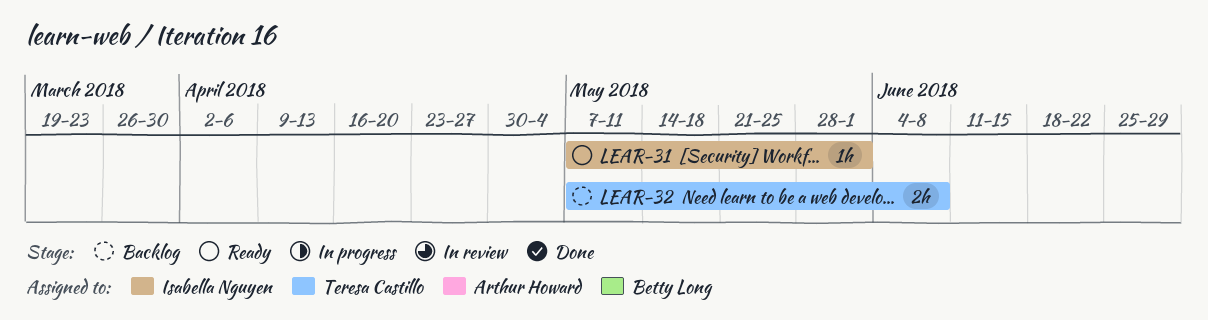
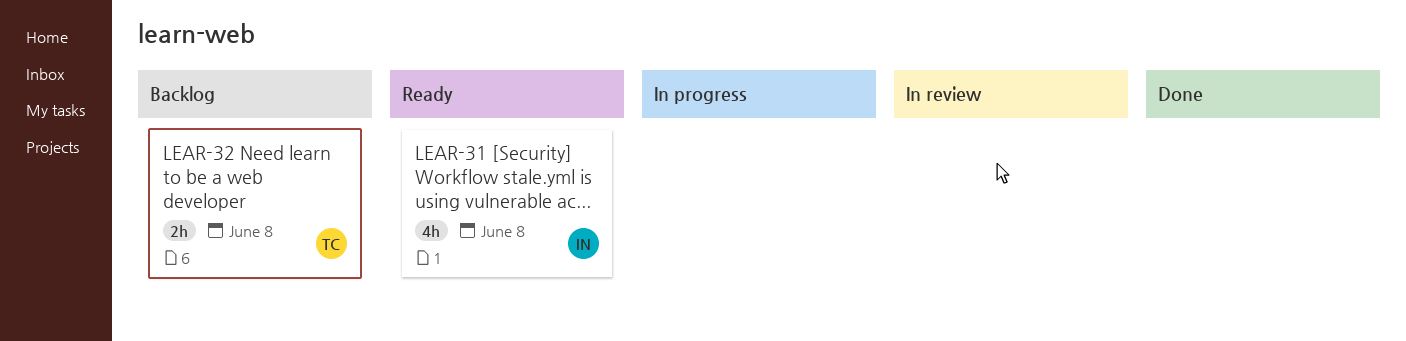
LEAR-31, estimate: 1h -> 4h
LEAR-31, due: Jun 1 -> Jun 8

